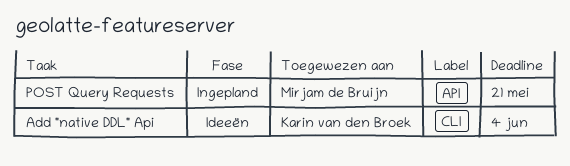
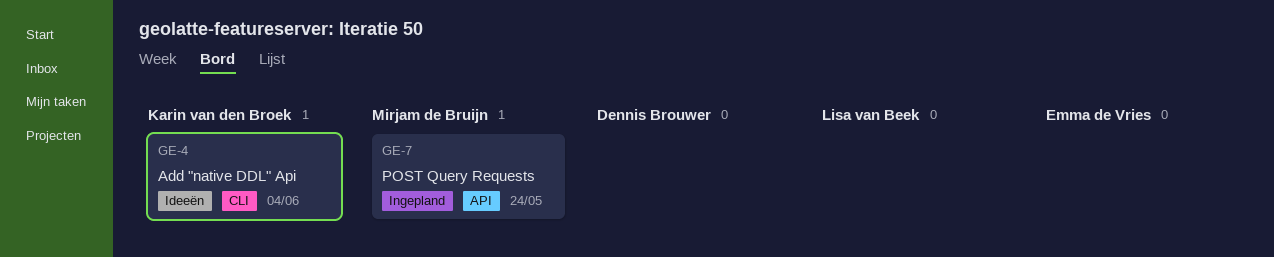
POST Query Requests, due: May 21 -> May 24

